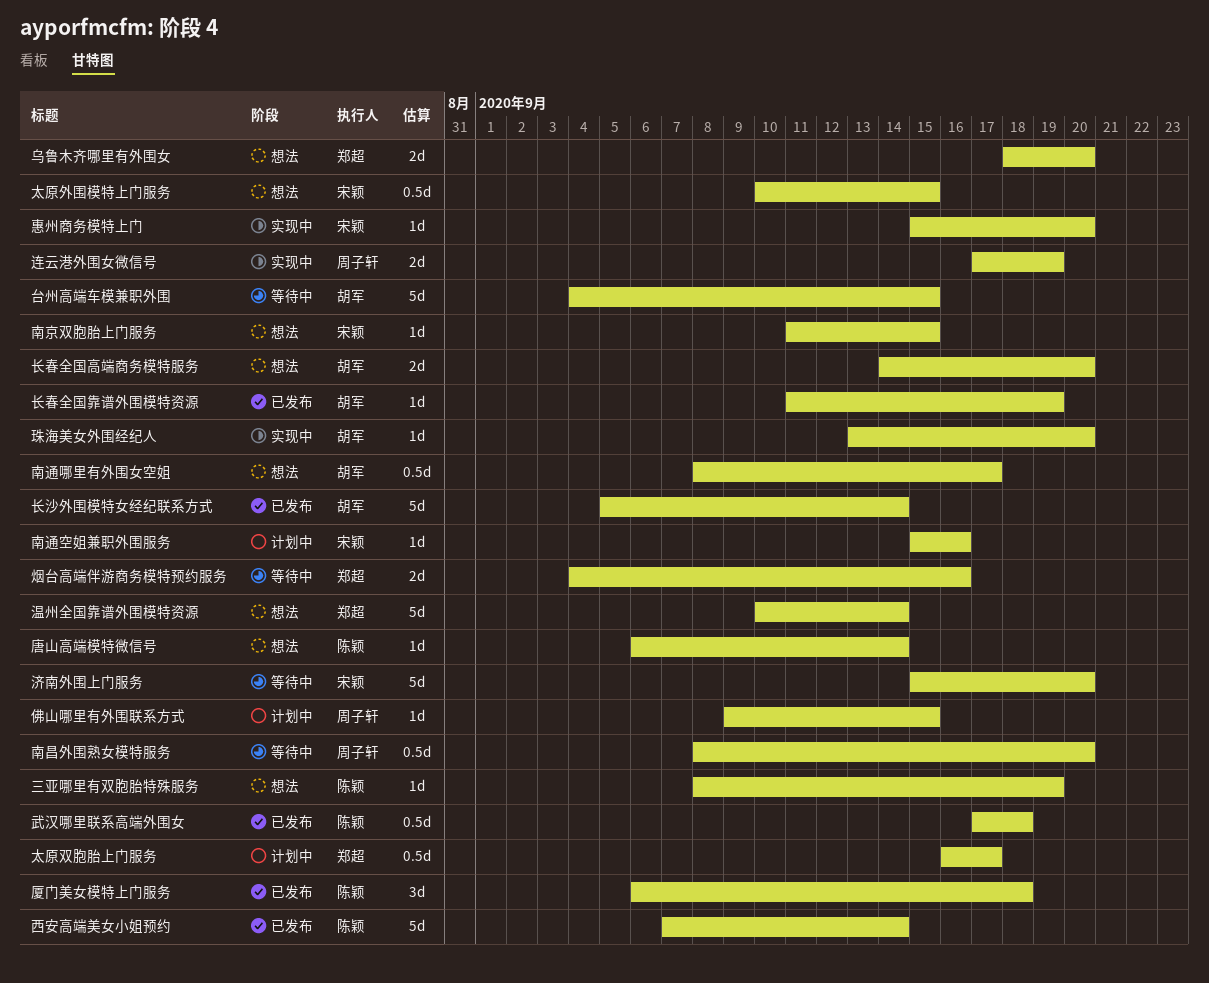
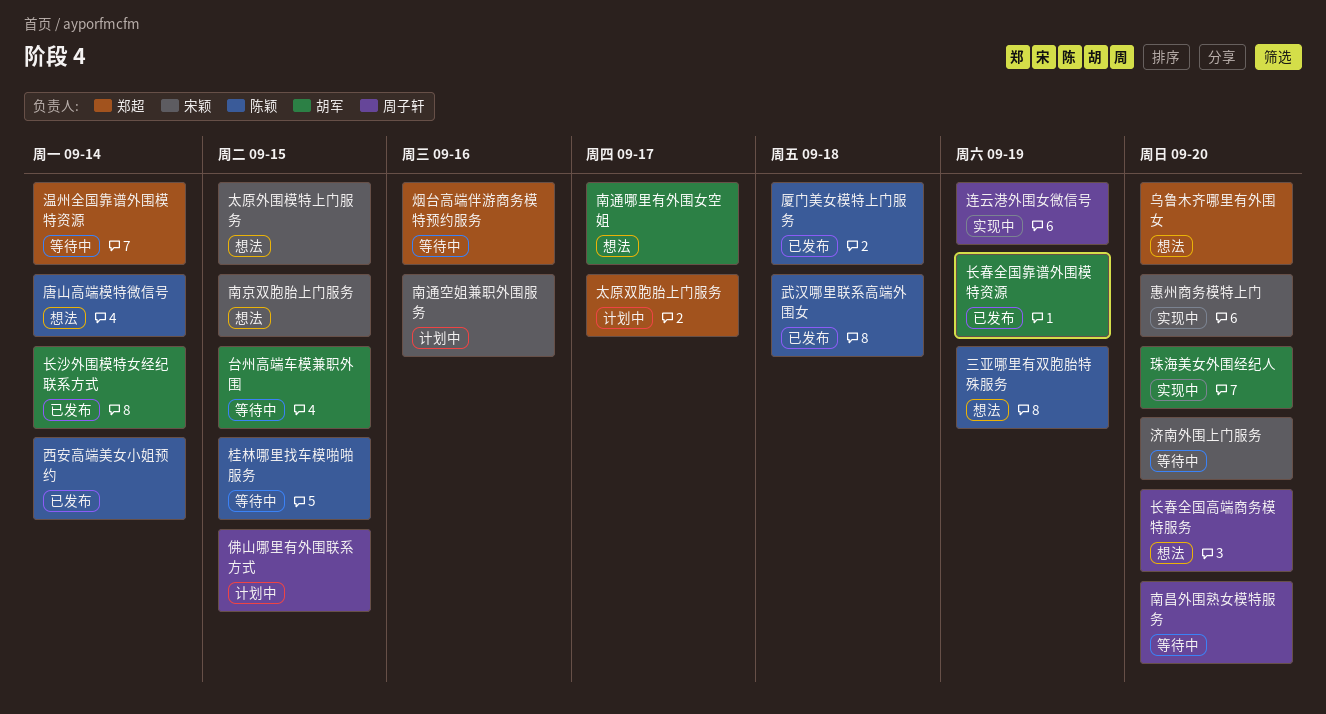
桂林哪里找车模啪啪服务: none -> present
温州全国靠谱外围模特资源, status: 想法 -> 等待中
长春全国高端商务模特服务, owner: 胡军 -> 周子轩

